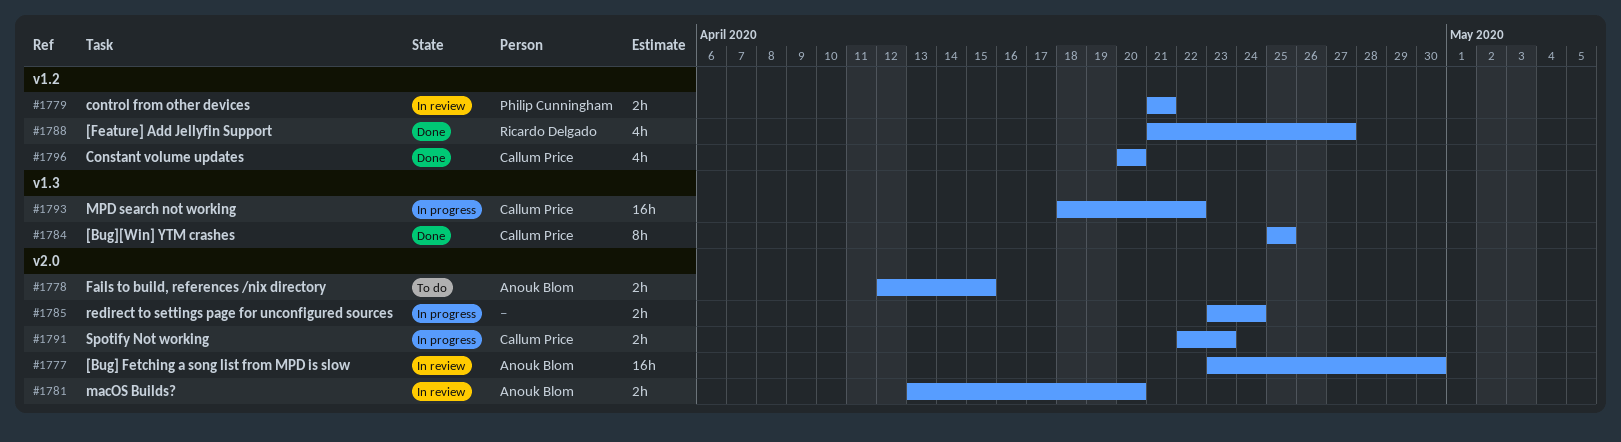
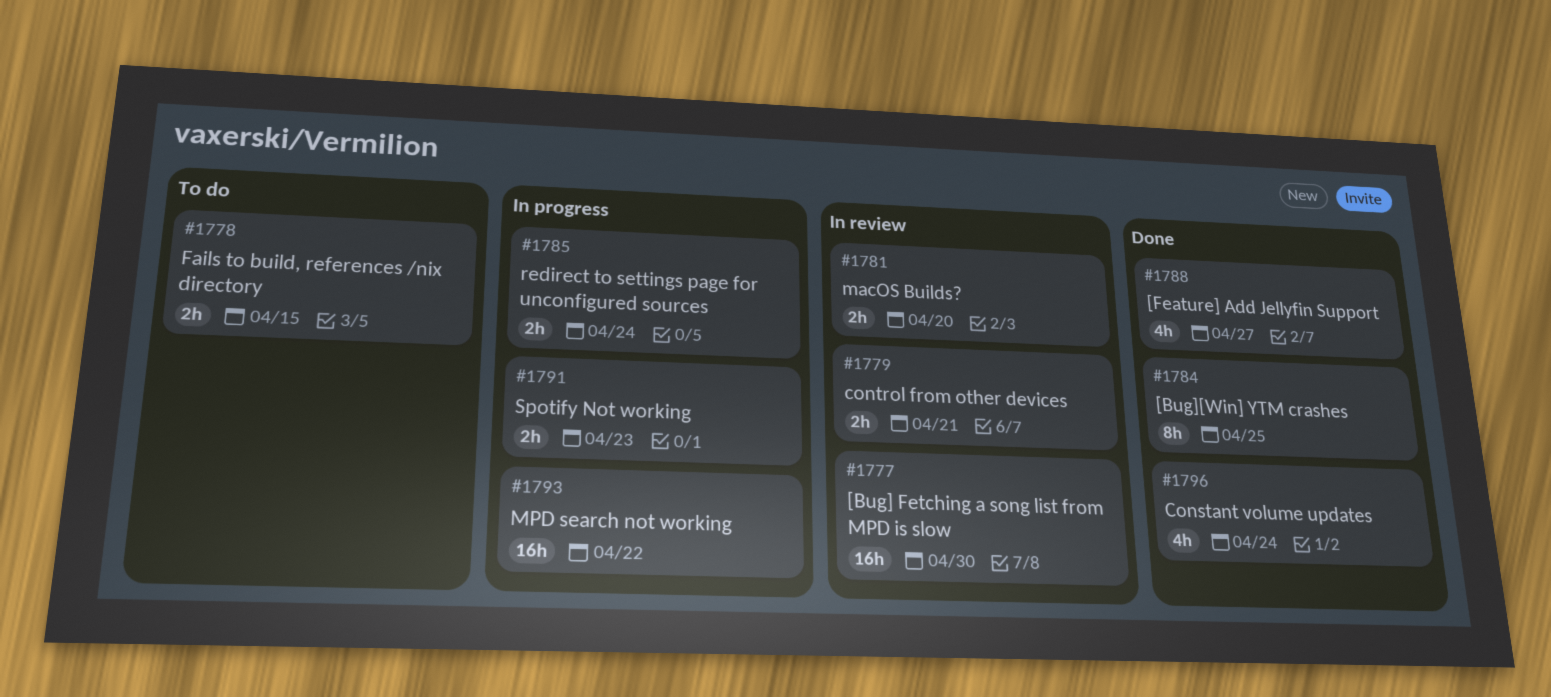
#1796, due: Apr 20 -> Apr 24

